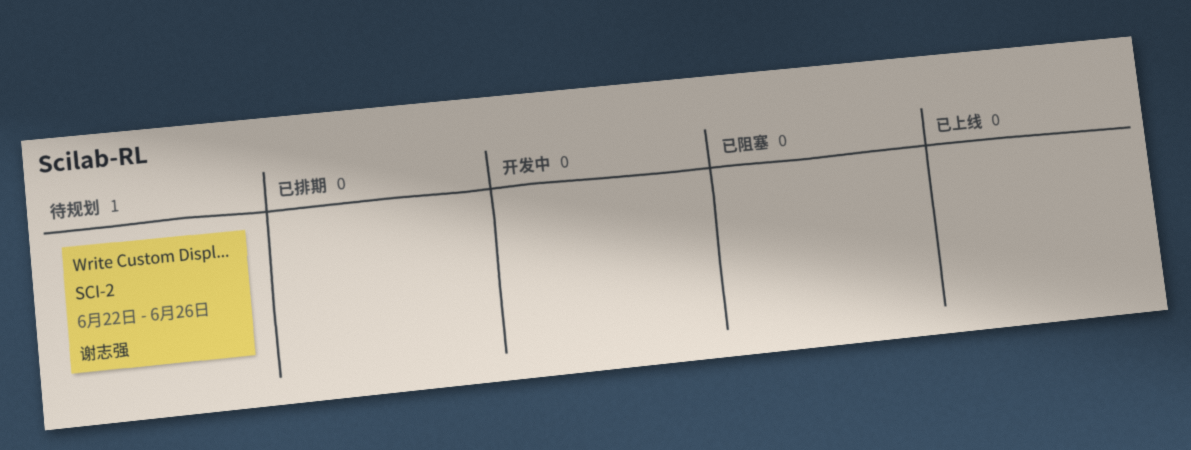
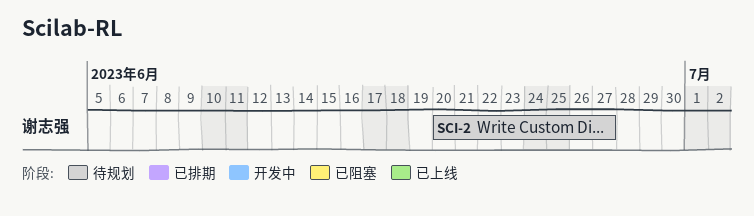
SCI-2, start: Jun 22 -> Jun 20
SCI-2, due: Jun 26 -> Jun 27

